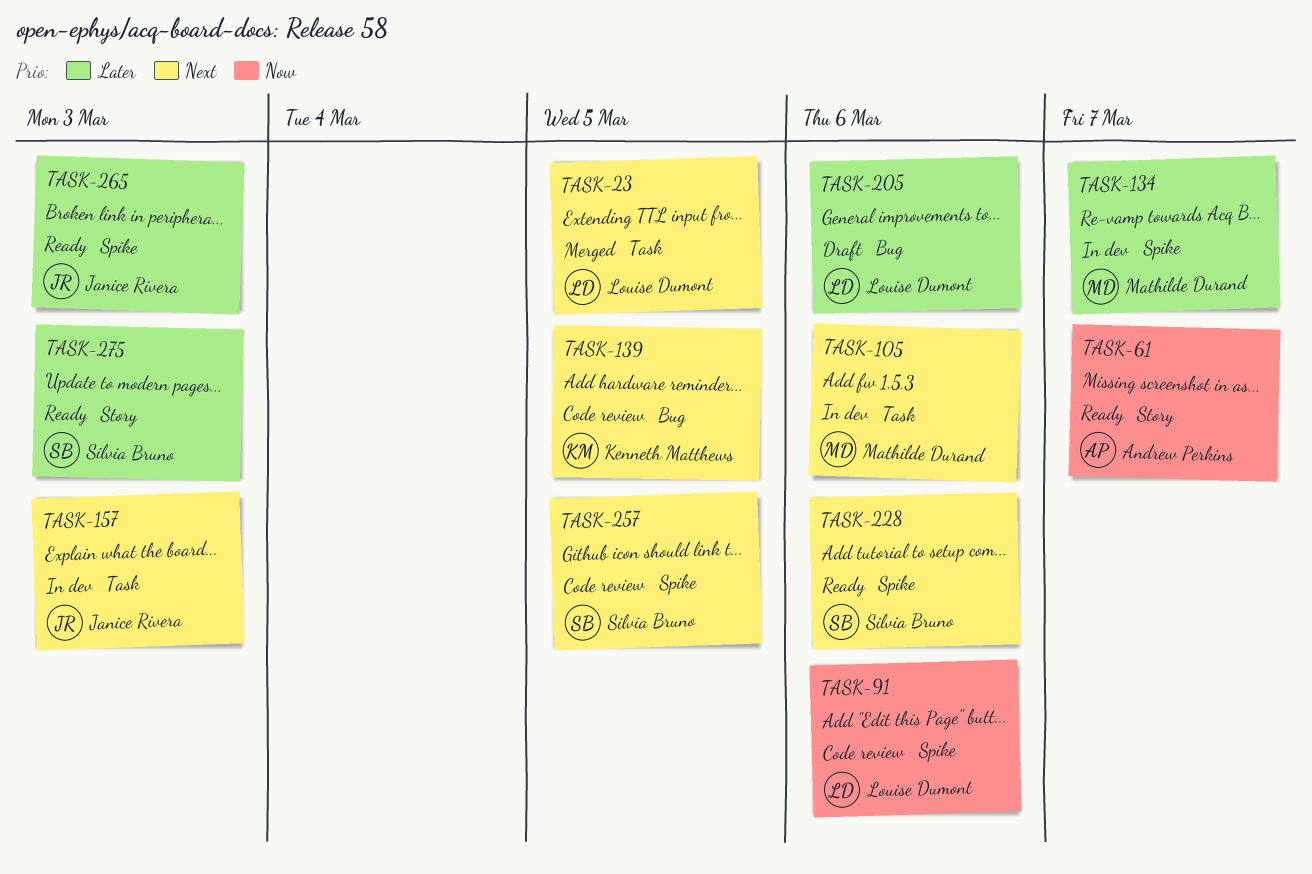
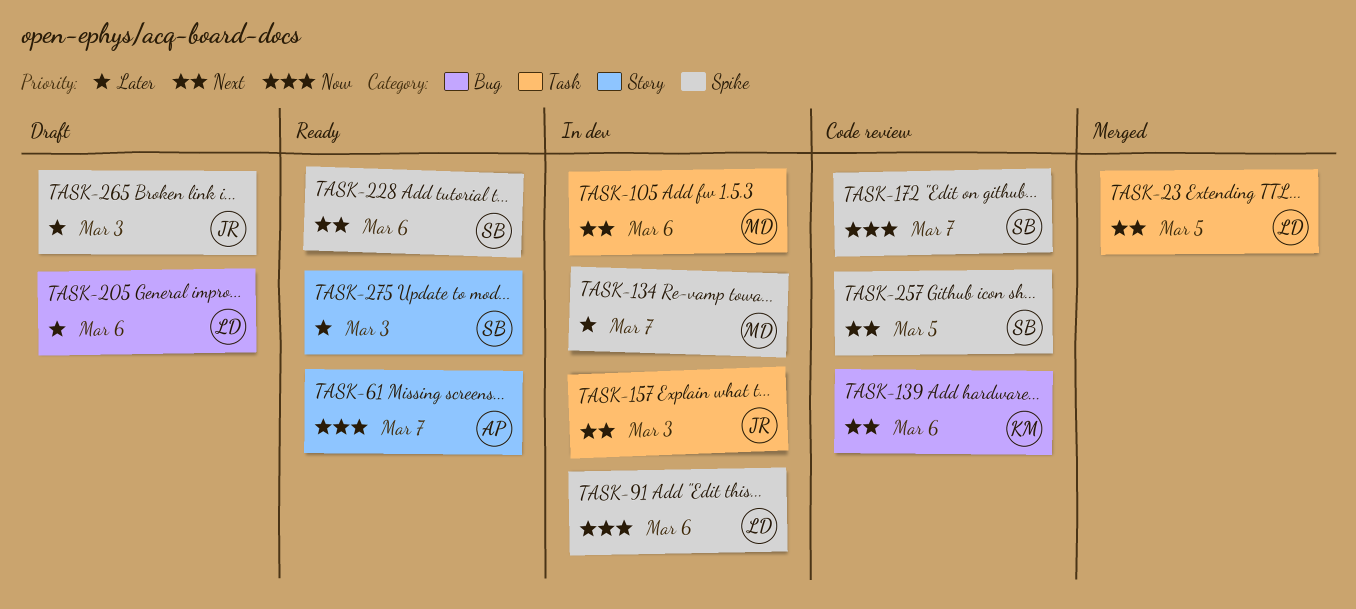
TASK-91, status: Code review -> In dev
TASK-139, due: Mar 5 -> Mar 6
TASK-172: none -> present
TASK-265, status: Ready -> Draft

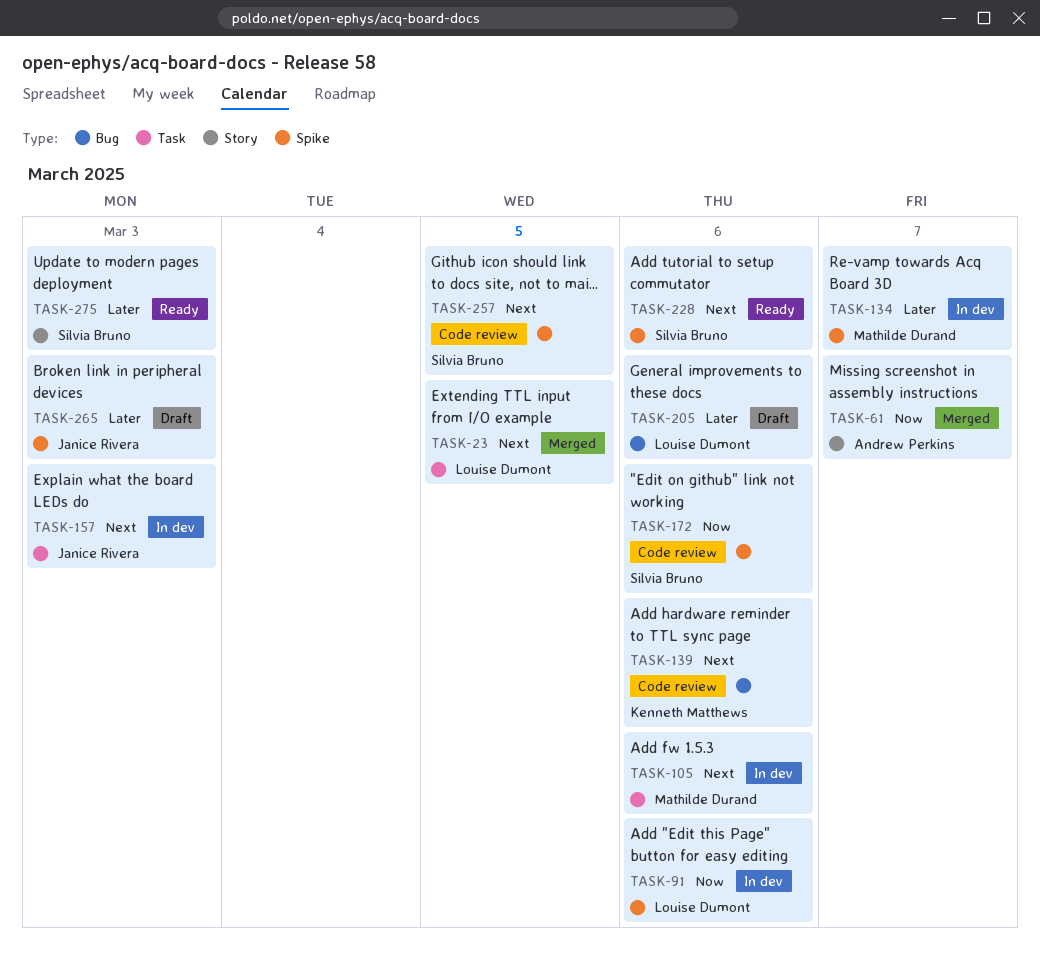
TASK-61, status: Ready -> Merged
TASK-172, due: Mar 7 -> Mar 6

